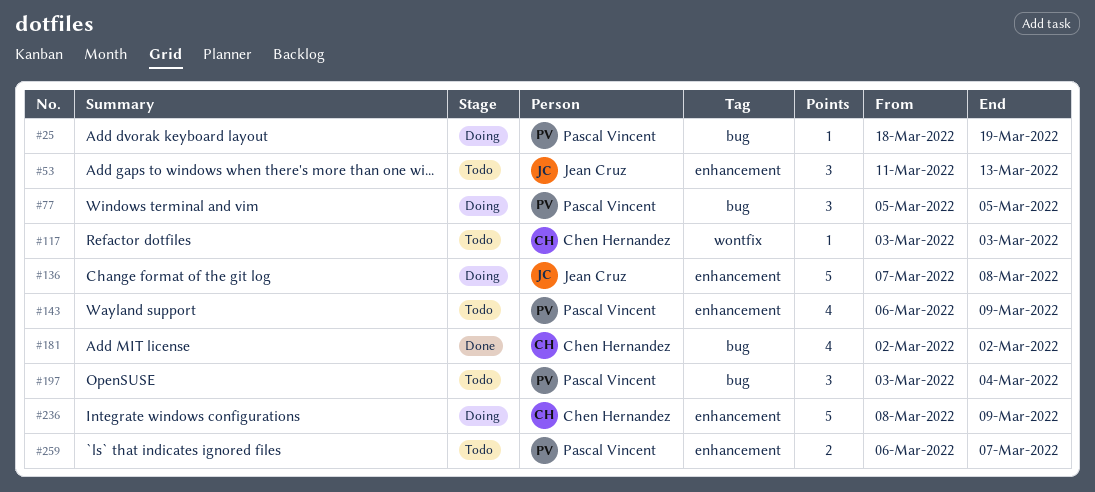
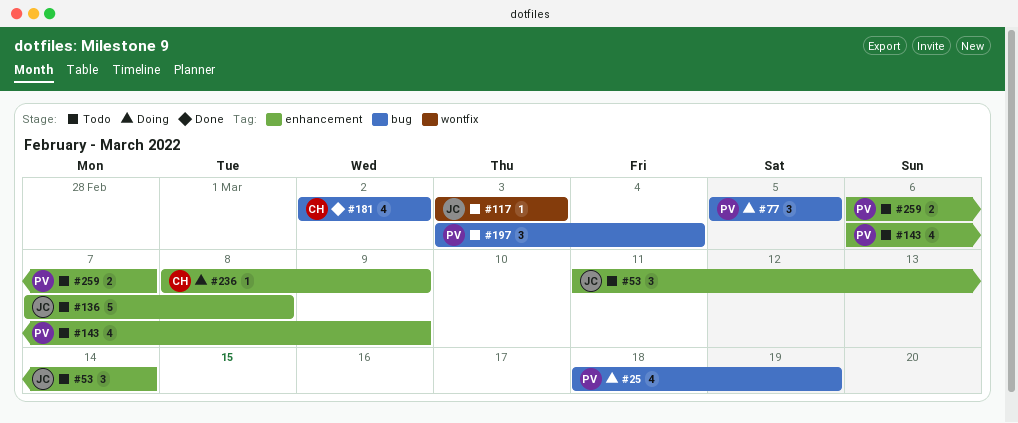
#25, estimate: 1 -> 4
#53, due: Mar 13 -> Mar 14
#117, owner: Chen Hernandez -> Jean Cruz
#136, status: Doing -> Todo
#236, estimate: 5 -> 1

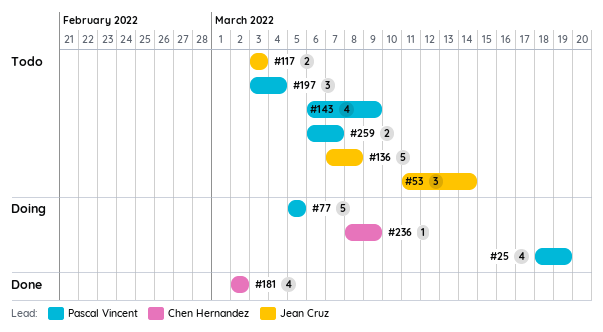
#77, estimate: 3 -> 5
#117, estimate: 1 -> 2

